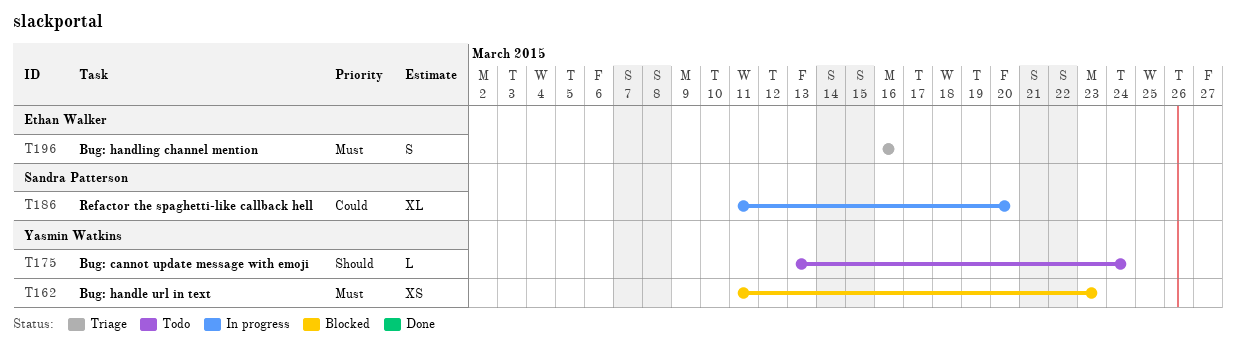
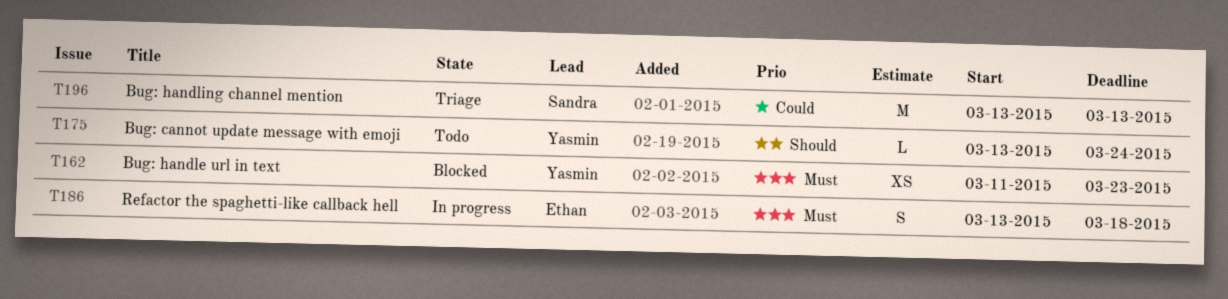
T186, owner: Sandra Patterson -> Ethan Walker
T186, priority: Could -> Must
T186, estimate: XL -> S
T186, start: Mar 11 -> Mar 13
T186, due: Mar 20 -> Mar 18
T196, owner: Ethan Walker -> Sandra Patterson
T196, priority: Must -> Could
T196, estimate: S -> M
T196, start: Mar 16 -> Mar 13
T196, due: Mar 16 -> Mar 13

